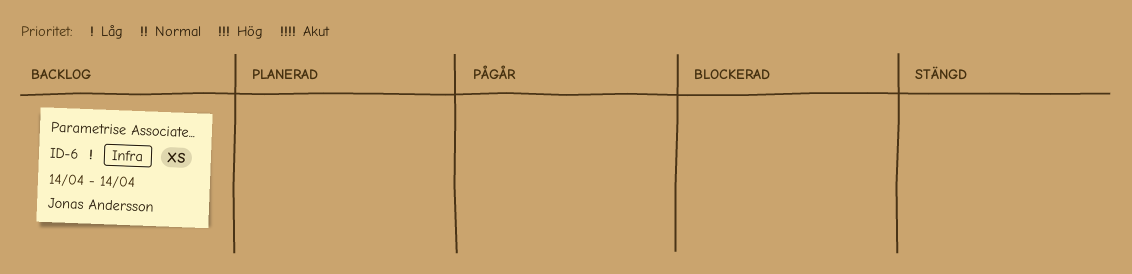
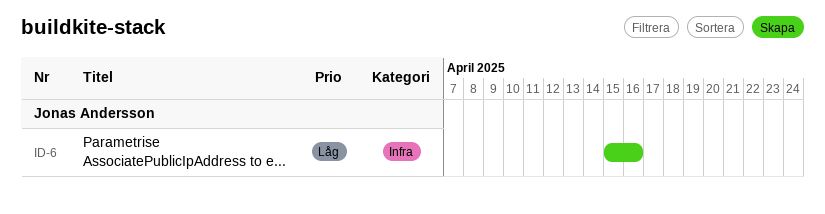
ID-6, start: Apr 14 -> Apr 15
ID-6, due: Apr 14 -> Apr 16

